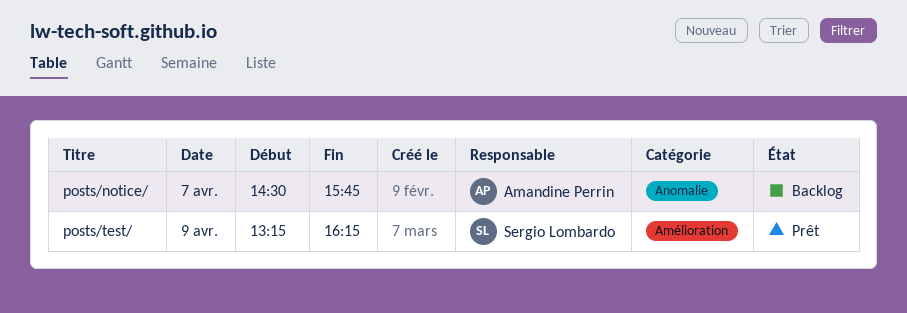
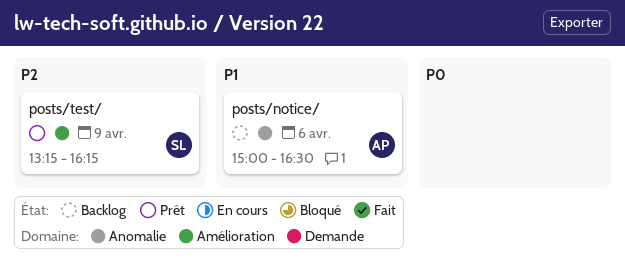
posts/notice/, day: Apr 7 -> Apr 6
posts/notice/, begins: 14:30 -> 15:00
posts/notice/, ends: 15:45 -> 16:30

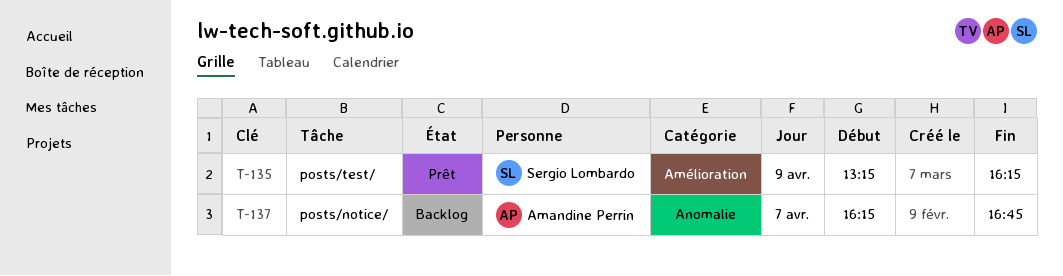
posts/notice/, day: Apr 6 -> Apr 7
posts/notice/, begins: 15:00 -> 16:15
posts/notice/, ends: 16:30 -> 16:45

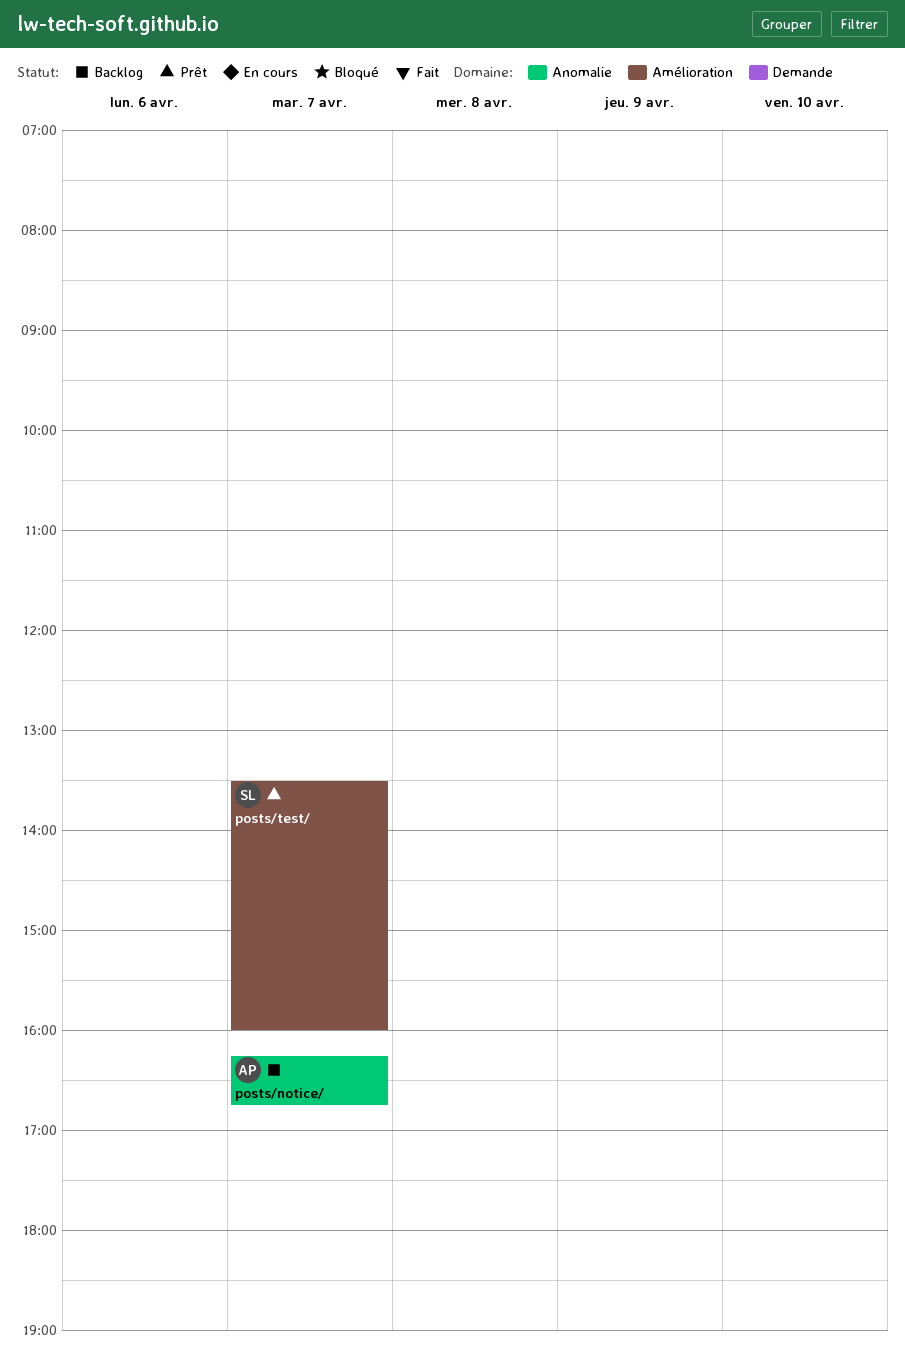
posts/test/, day: Apr 9 -> Apr 7
posts/test/, begins: 13:15 -> 13:30
posts/test/, ends: 16:15 -> 16:00

